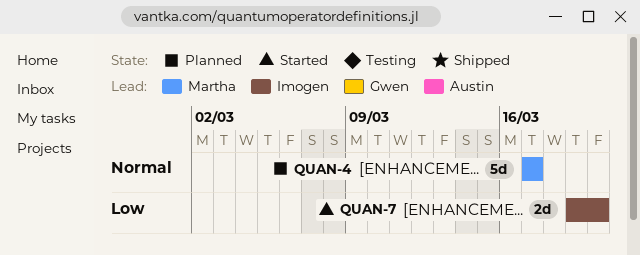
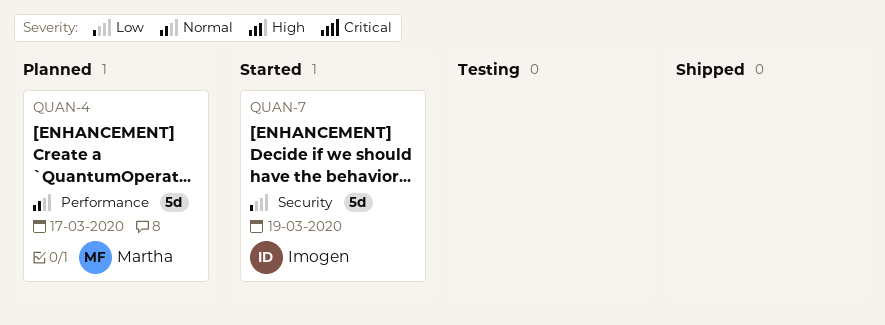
QUAN-7, estimate: 2d -> 5d
QUAN-7, due: Mar 20 -> Mar 19

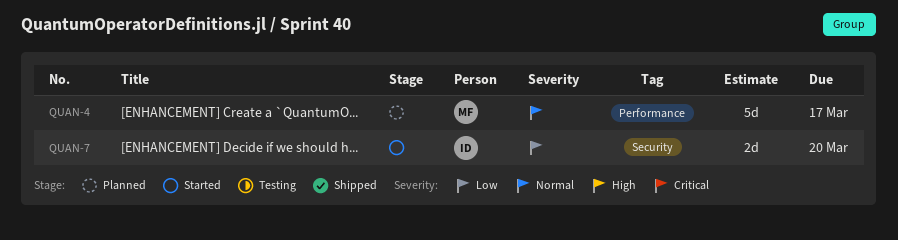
QUAN-7, estimate: 5d -> 2d
QUAN-7, due: Mar 19 -> Mar 20

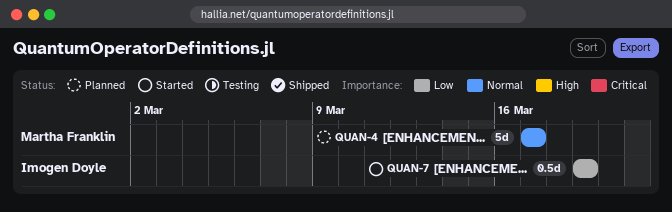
QUAN-7, estimate: 2d -> 0.5d
QUAN-7, due: Mar 20 -> Mar 19

